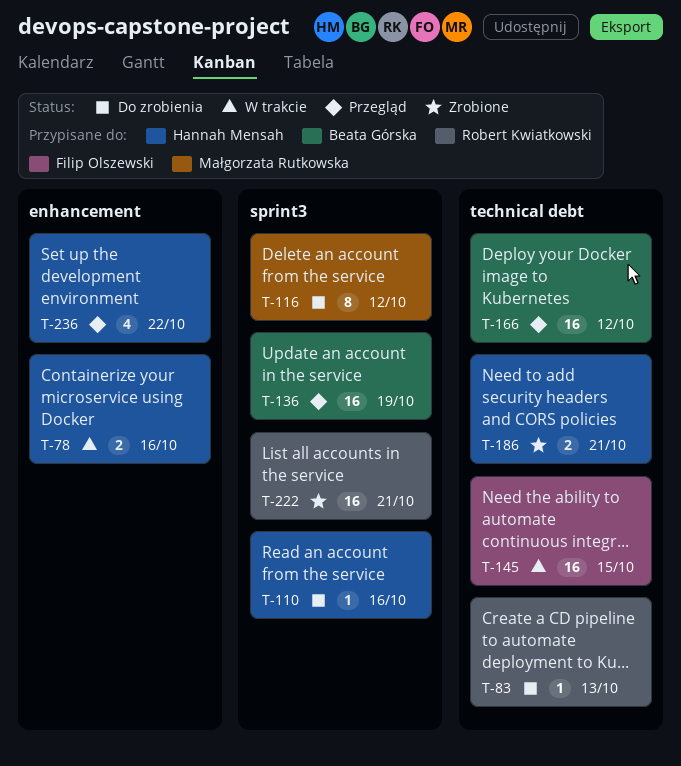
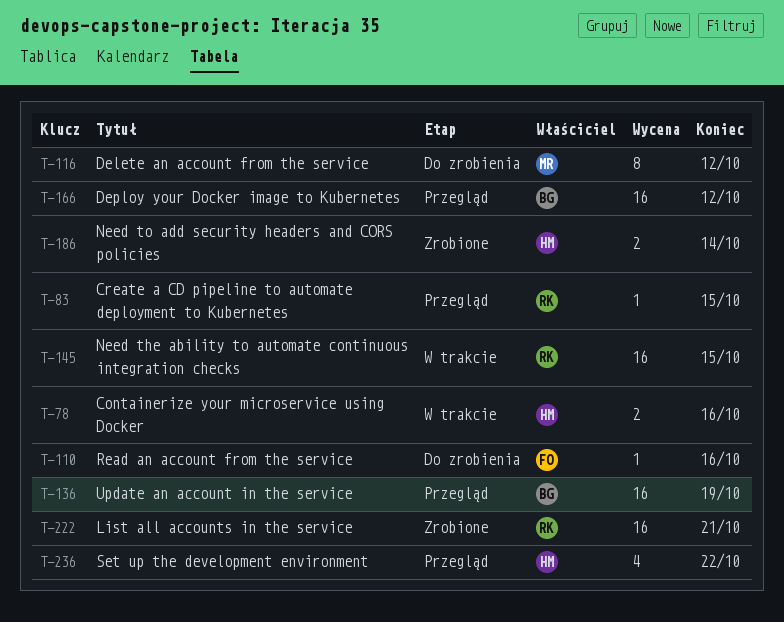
T-83, status: Do zrobienia -> Przegląd
T-83, due: Oct 13 -> Oct 15
T-110, owner: Hannah Mensah -> Filip Olszewski
T-145, owner: Filip Olszewski -> Robert Kwiatkowski
T-186, due: Oct 21 -> Oct 14

